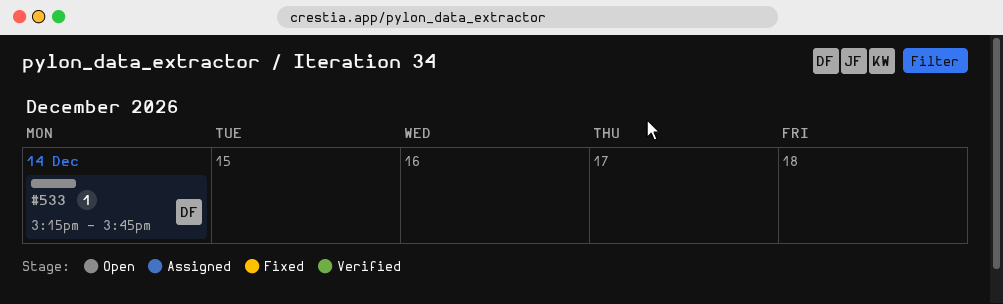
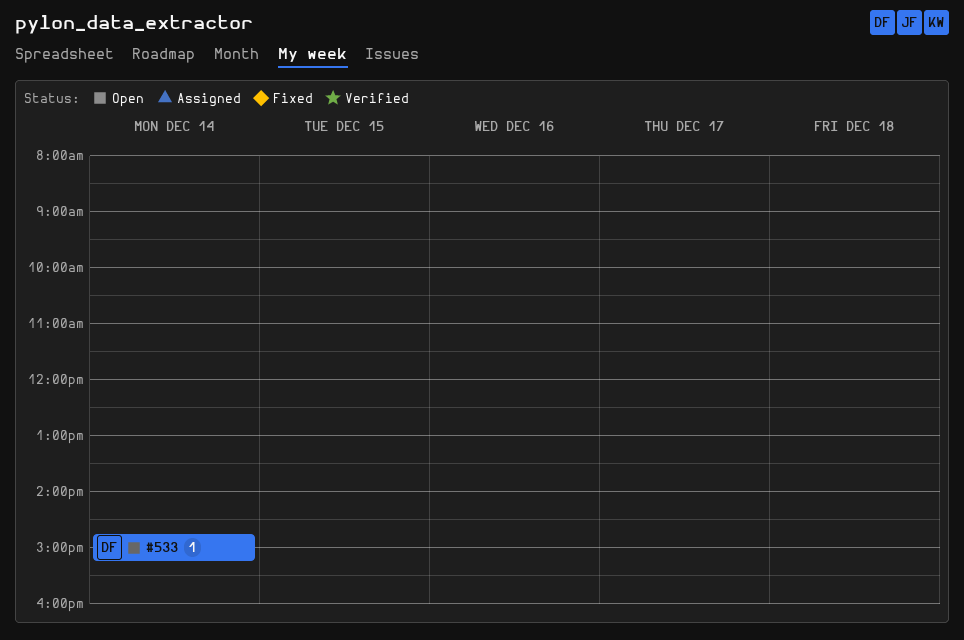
#533, begins: 15:15 -> 14:45
#533, ends: 15:45 -> 15:15

